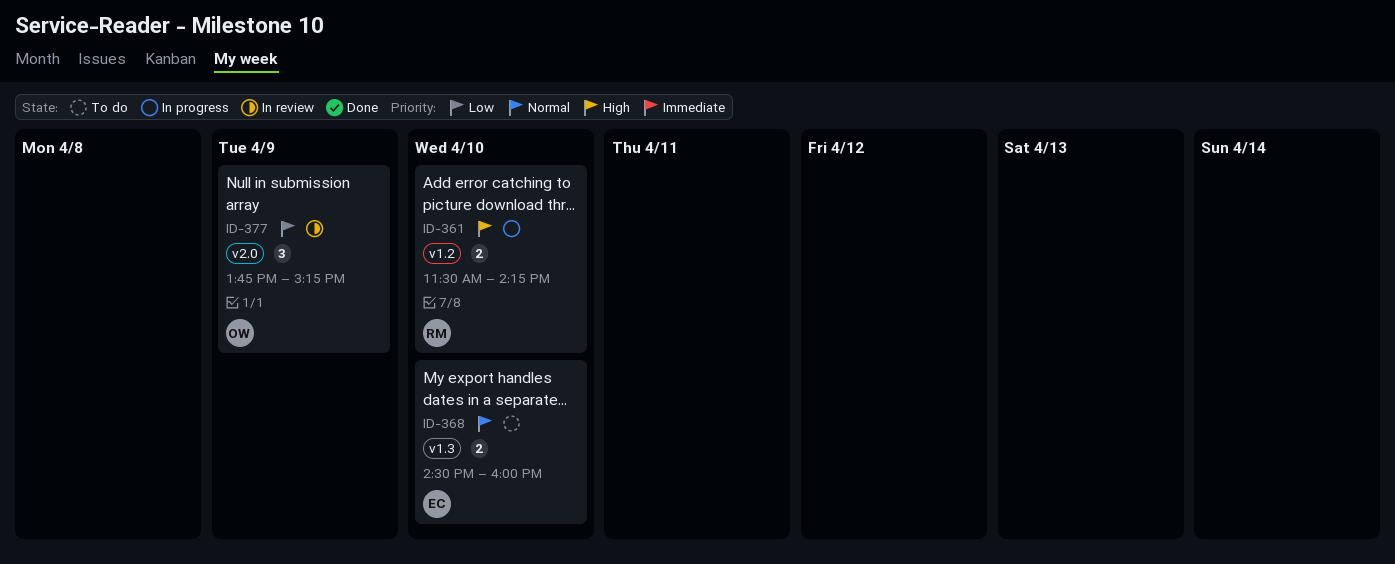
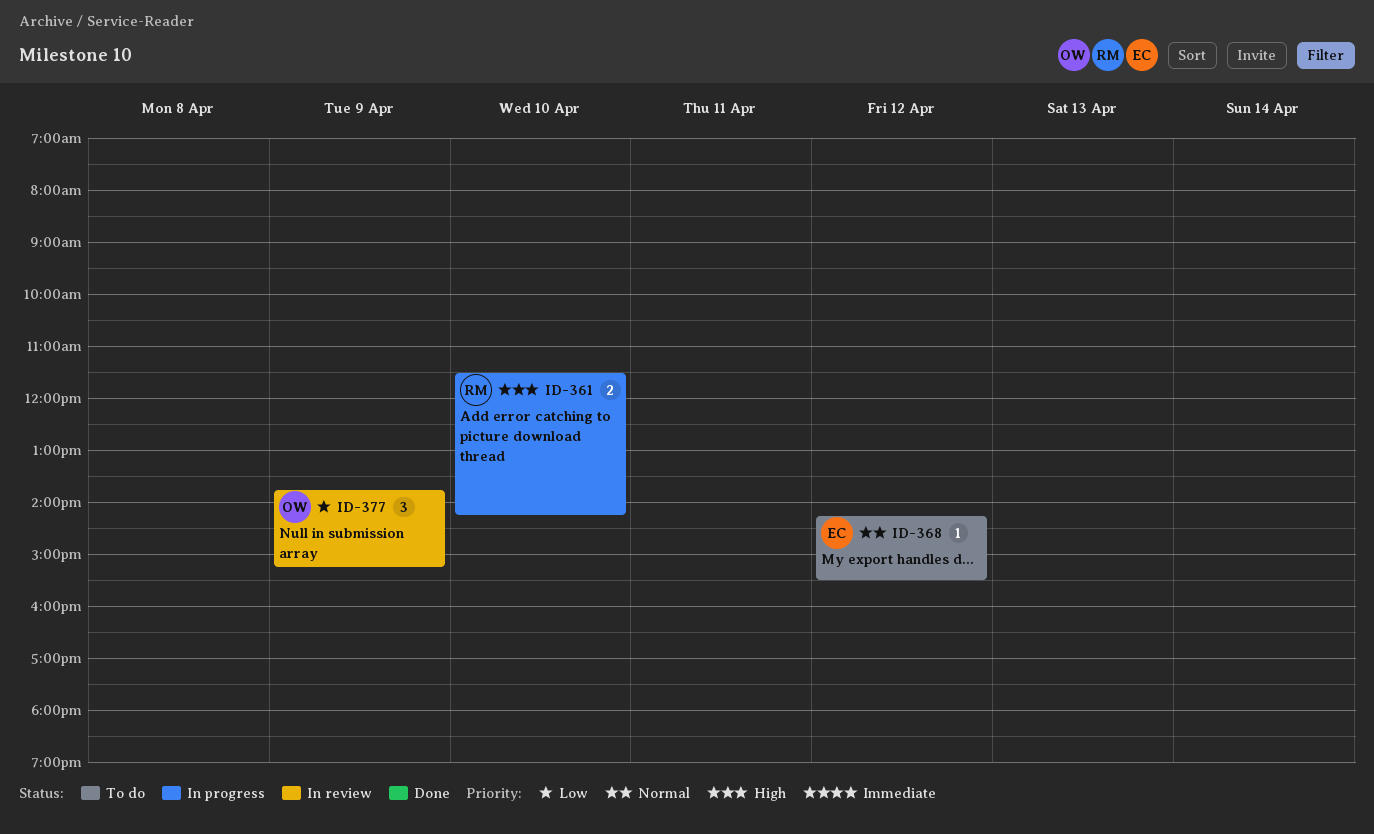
ID-368, estimate: 2 -> 1
ID-368, day: Apr 10 -> Apr 12
ID-368, begins: 14:30 -> 14:15
ID-368, ends: 16:00 -> 15:30

